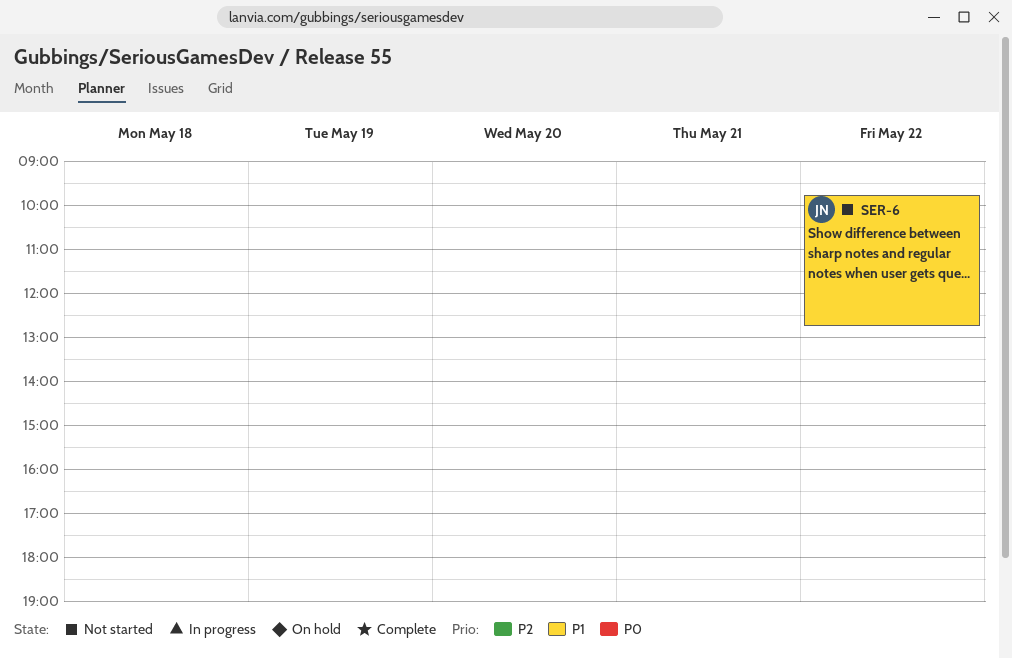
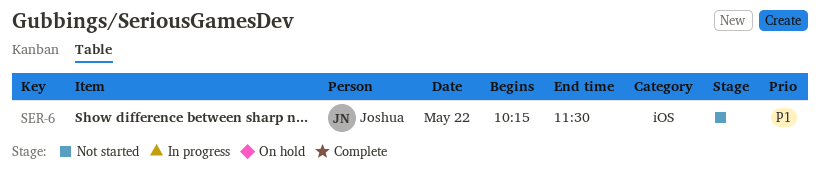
SER-6, begins: 09:45 -> 10:15
SER-6, ends: 12:45 -> 11:30

